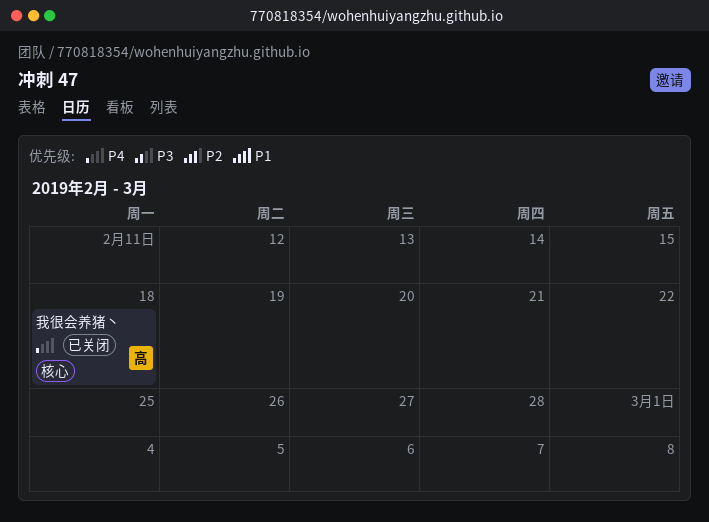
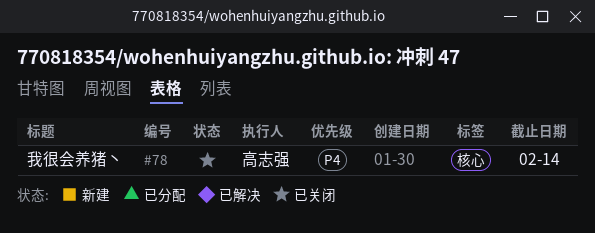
我很会养猪丶, due: Feb 18 -> Feb 14

